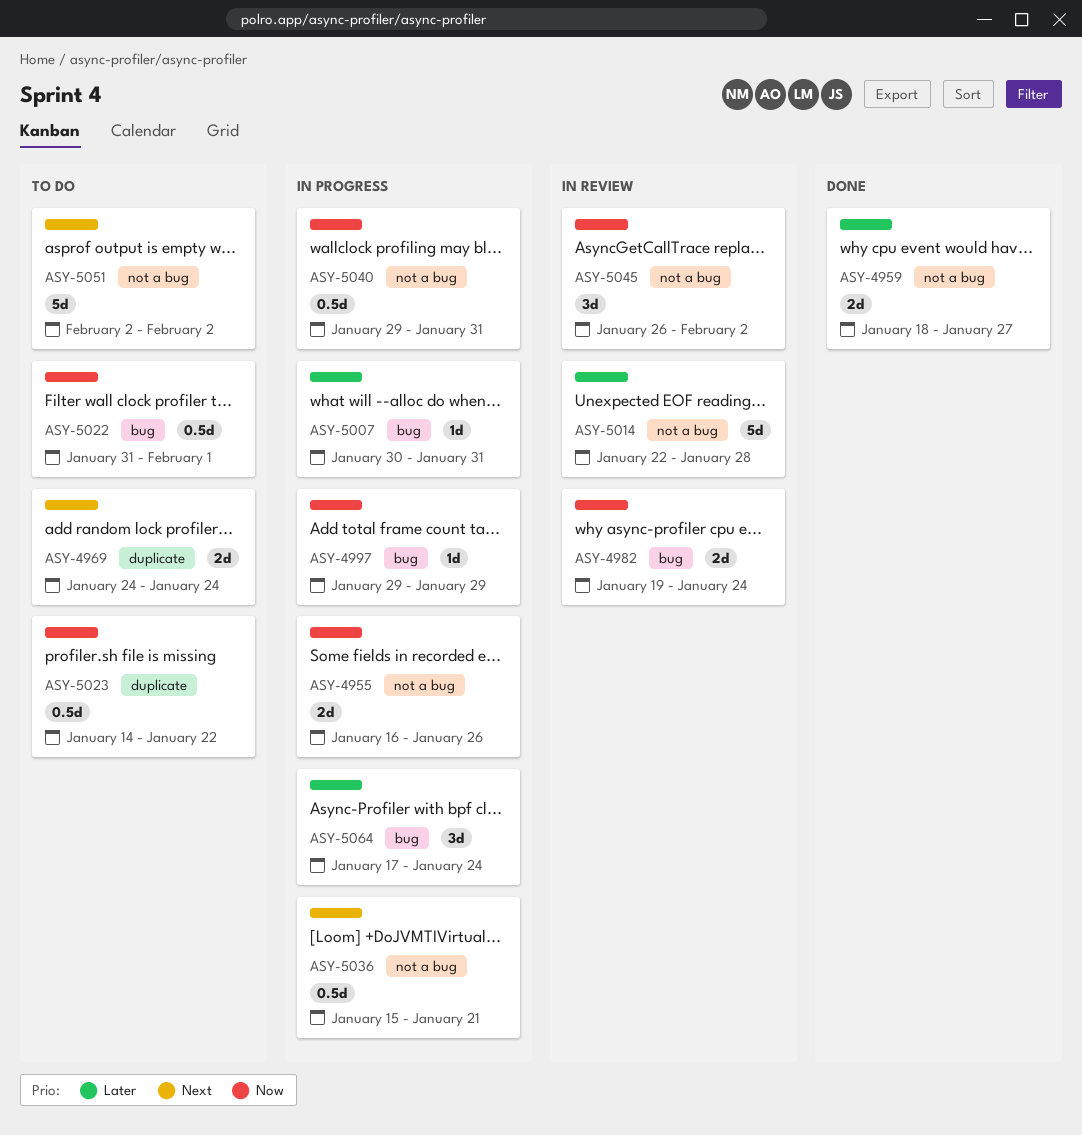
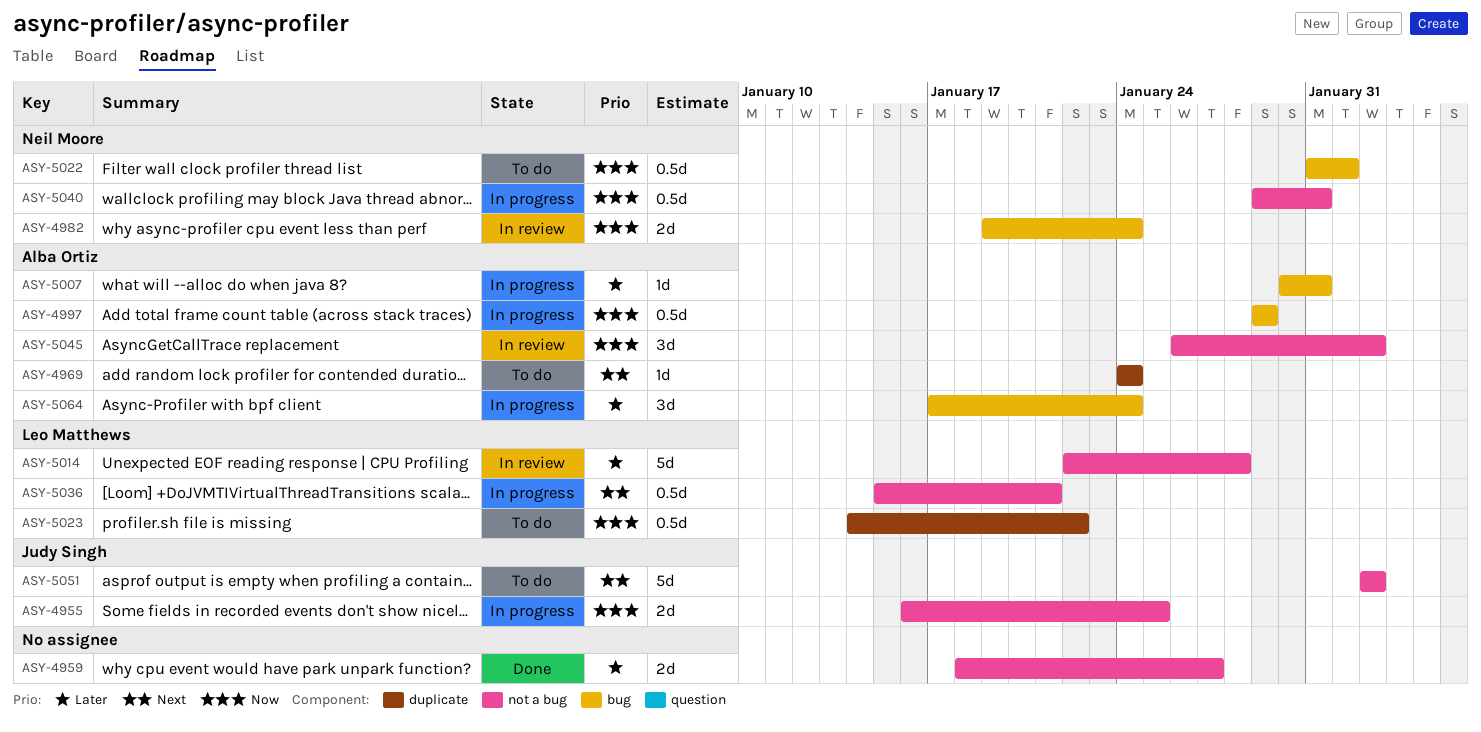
ASY-4955, due: Jan 26 -> Jan 25
ASY-4969, estimate: 2d -> 1d
ASY-4997, estimate: 1d -> 0.5d

